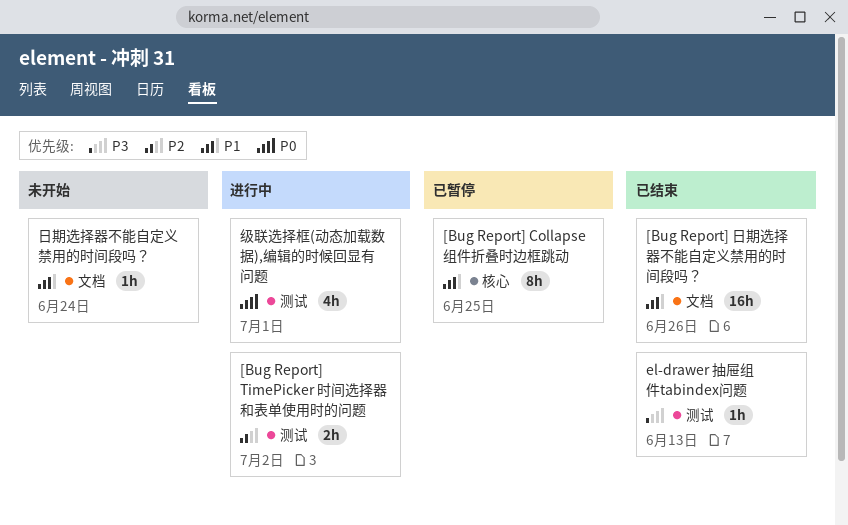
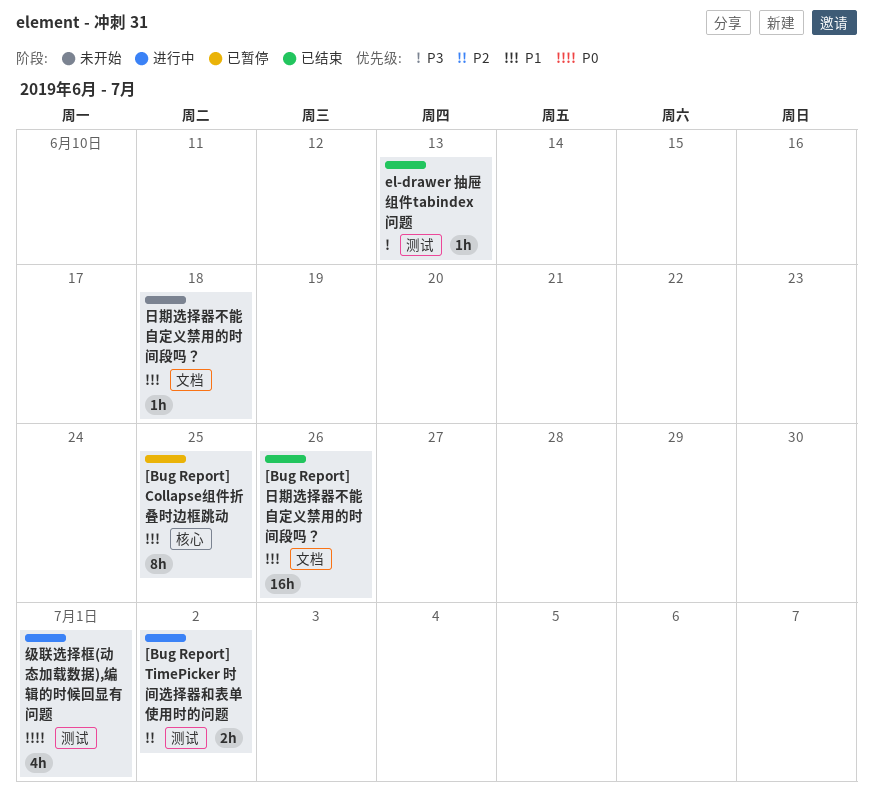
日期选择器不能自定义禁用的时间段吗？, due: Jun 24 -> Jun 18

